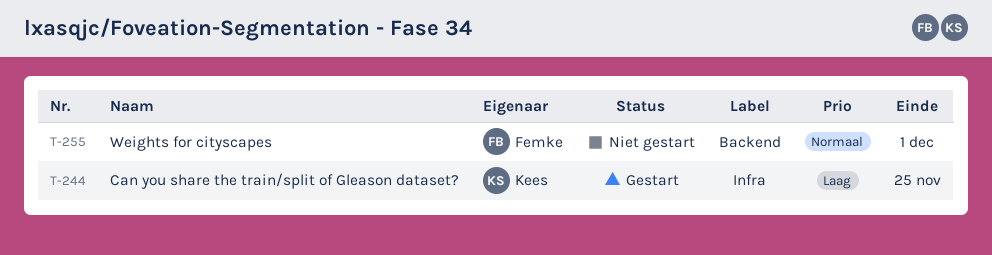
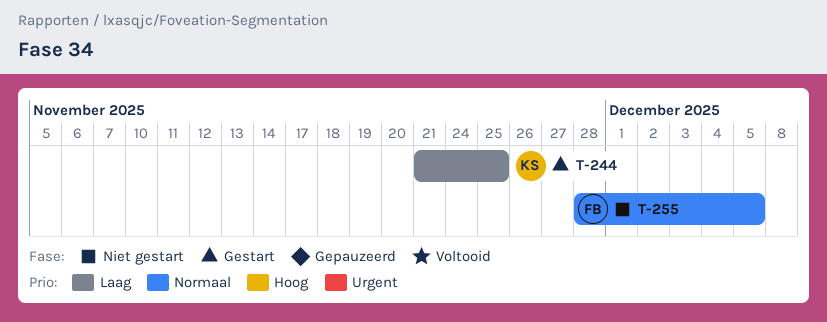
T-255, due: Dec 1 -> Dec 5

